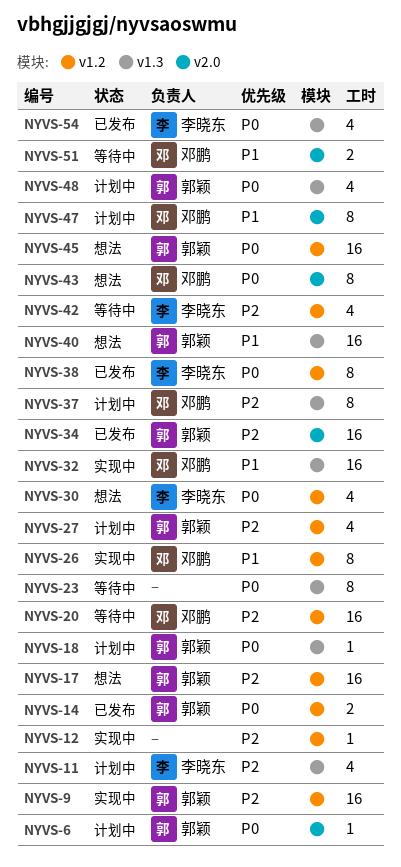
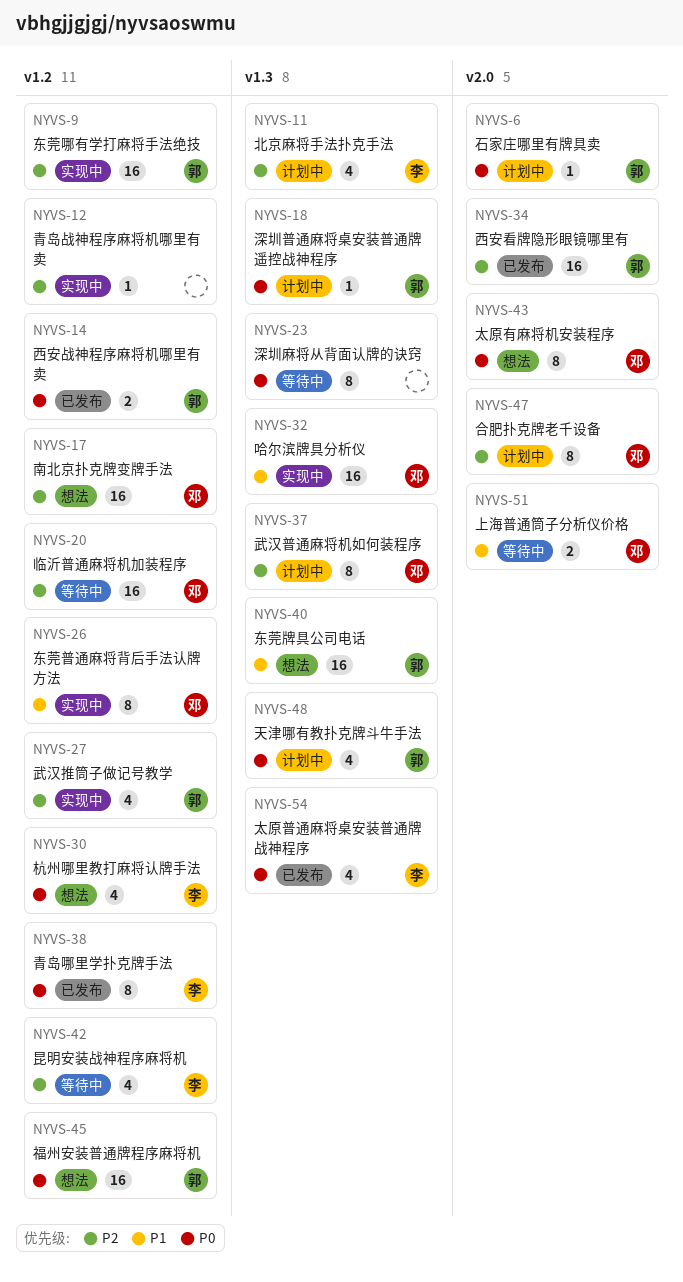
NYVS-17, owner: 郭颖 -> 邓鹏
NYVS-27, status: 计划中 -> 实现中
NYVS-47, priority: P1 -> P2

